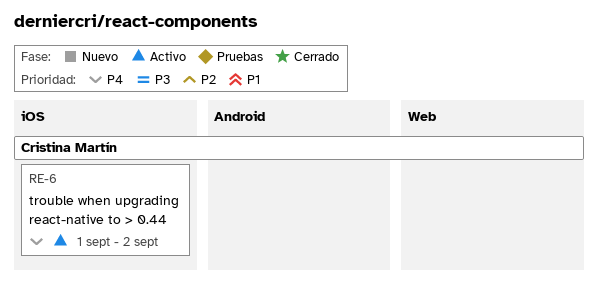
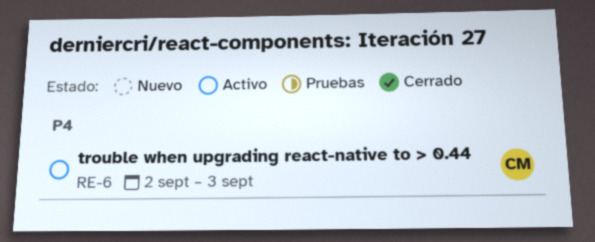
RE-6, start: Sep 1 -> Sep 2
RE-6, due: Sep 2 -> Sep 3

